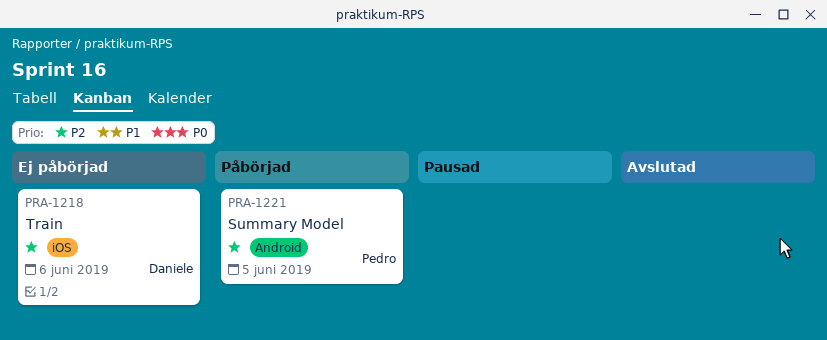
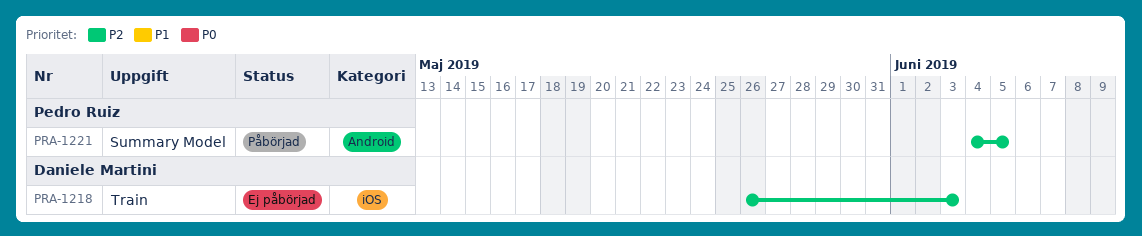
PRA-1218, due: Jun 6 -> Jun 3

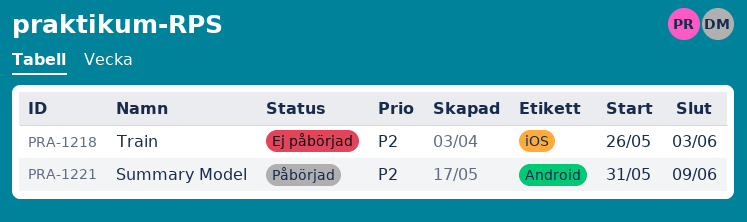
PRA-1221, start: Jun 4 -> May 31
PRA-1221, due: Jun 5 -> Jun 9

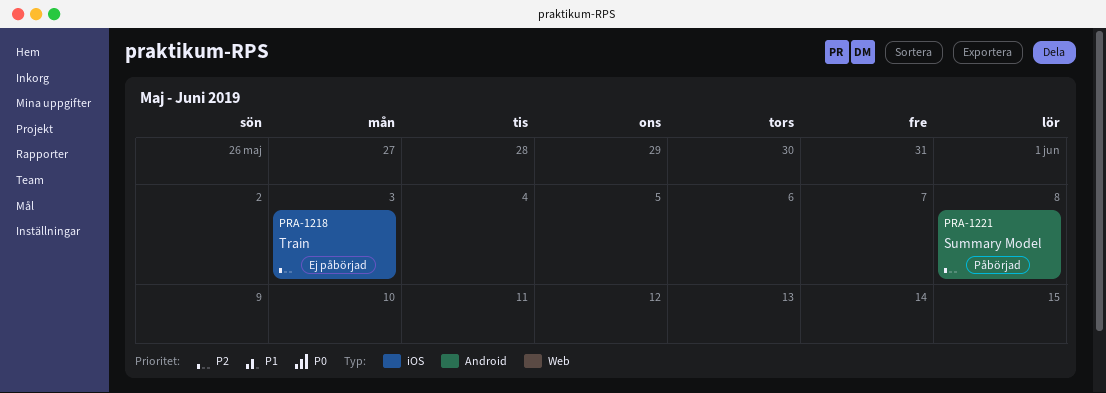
PRA-1221, due: Jun 9 -> Jun 8

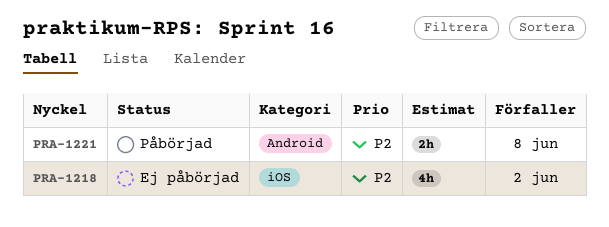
PRA-1218, due: Jun 3 -> Jun 2

